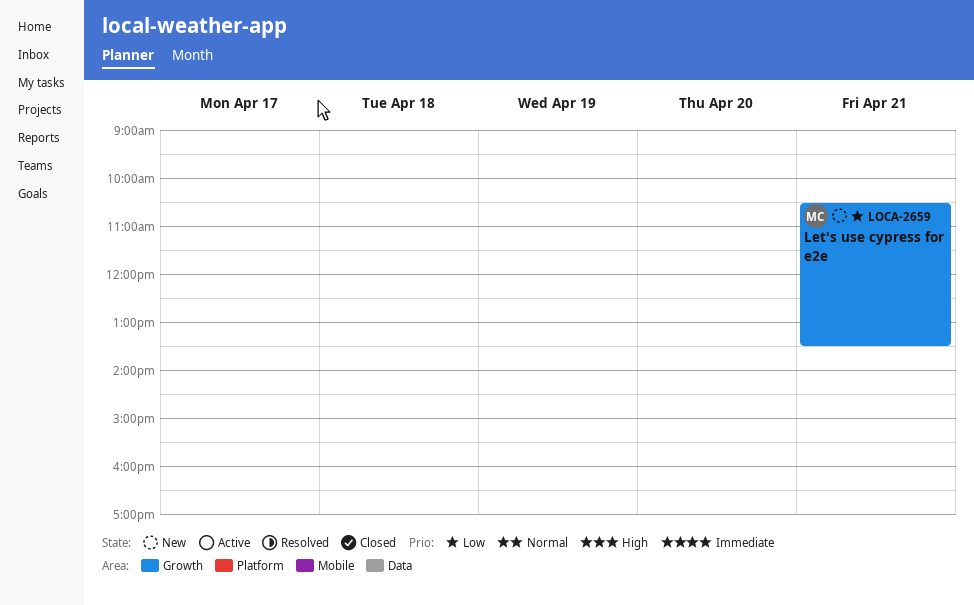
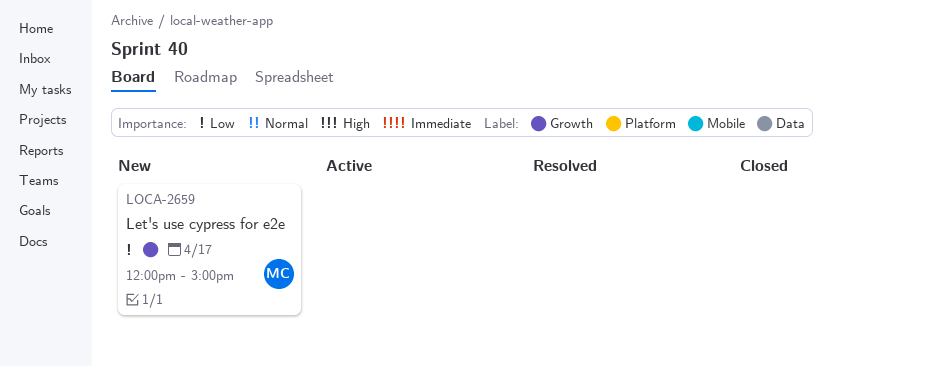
LOCA-2659, day: Apr 21 -> Apr 17
LOCA-2659, begins: 10:30 -> 12:00
LOCA-2659, ends: 13:30 -> 15:00

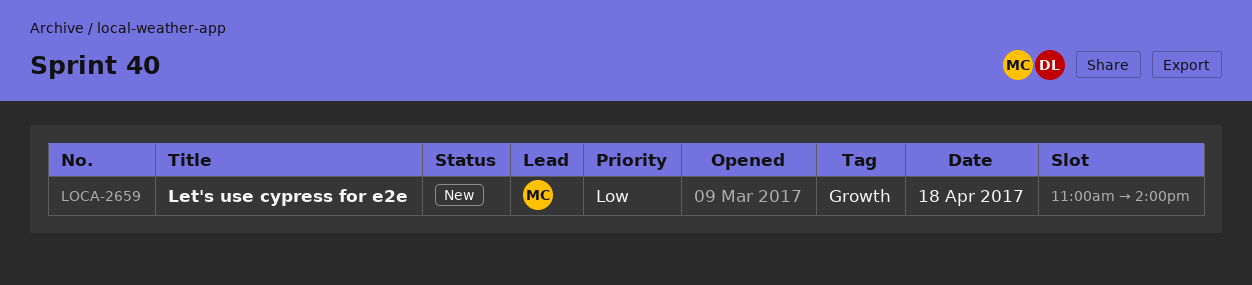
LOCA-2659, day: Apr 17 -> Apr 18
LOCA-2659, begins: 12:00 -> 11:00
LOCA-2659, ends: 15:00 -> 14:00

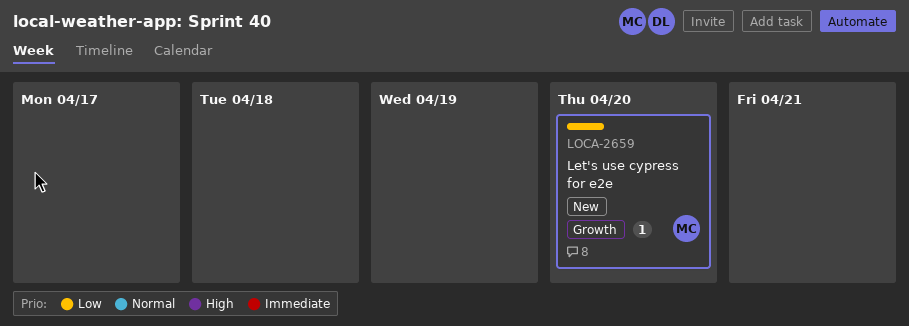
LOCA-2659, day: Apr 18 -> Apr 20

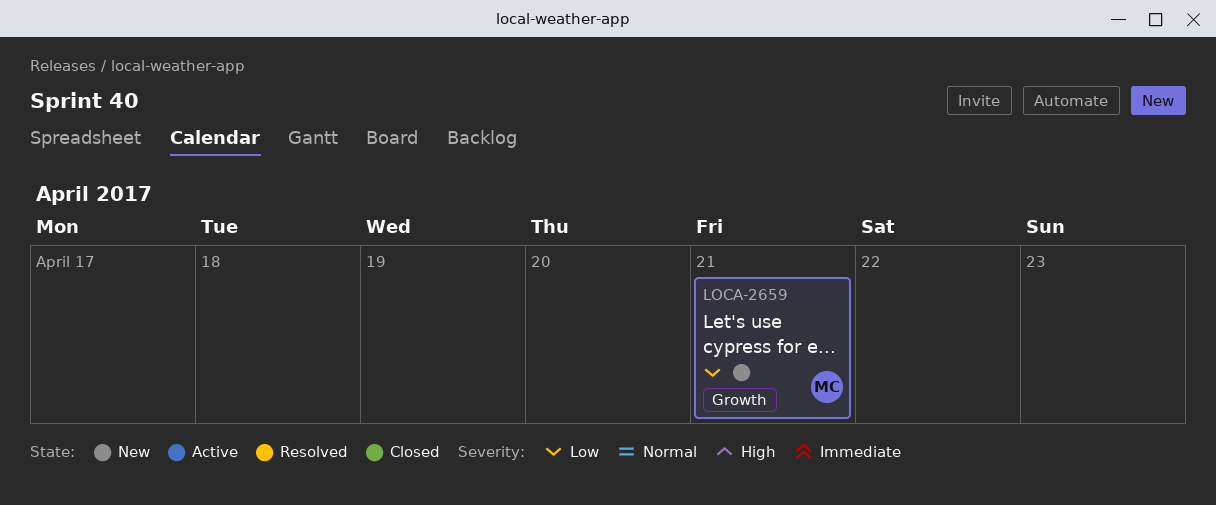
LOCA-2659, day: Apr 20 -> Apr 21

